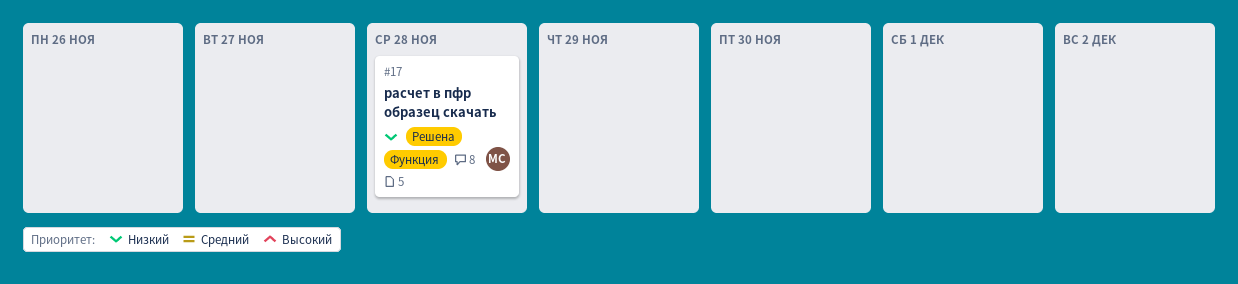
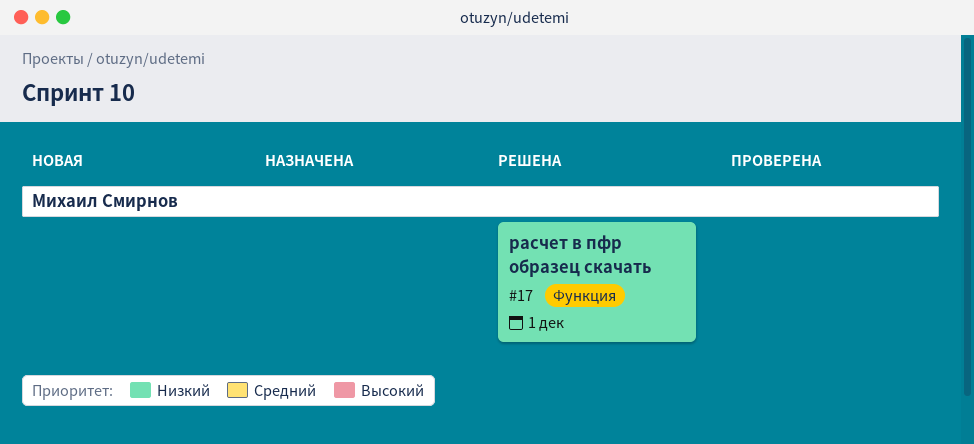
#17, due: Nov 28 -> Dec 1

